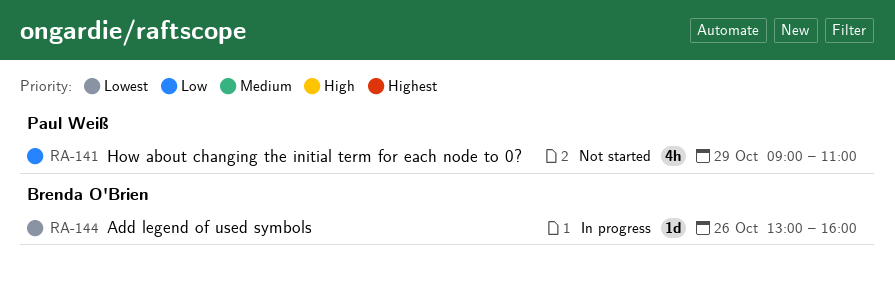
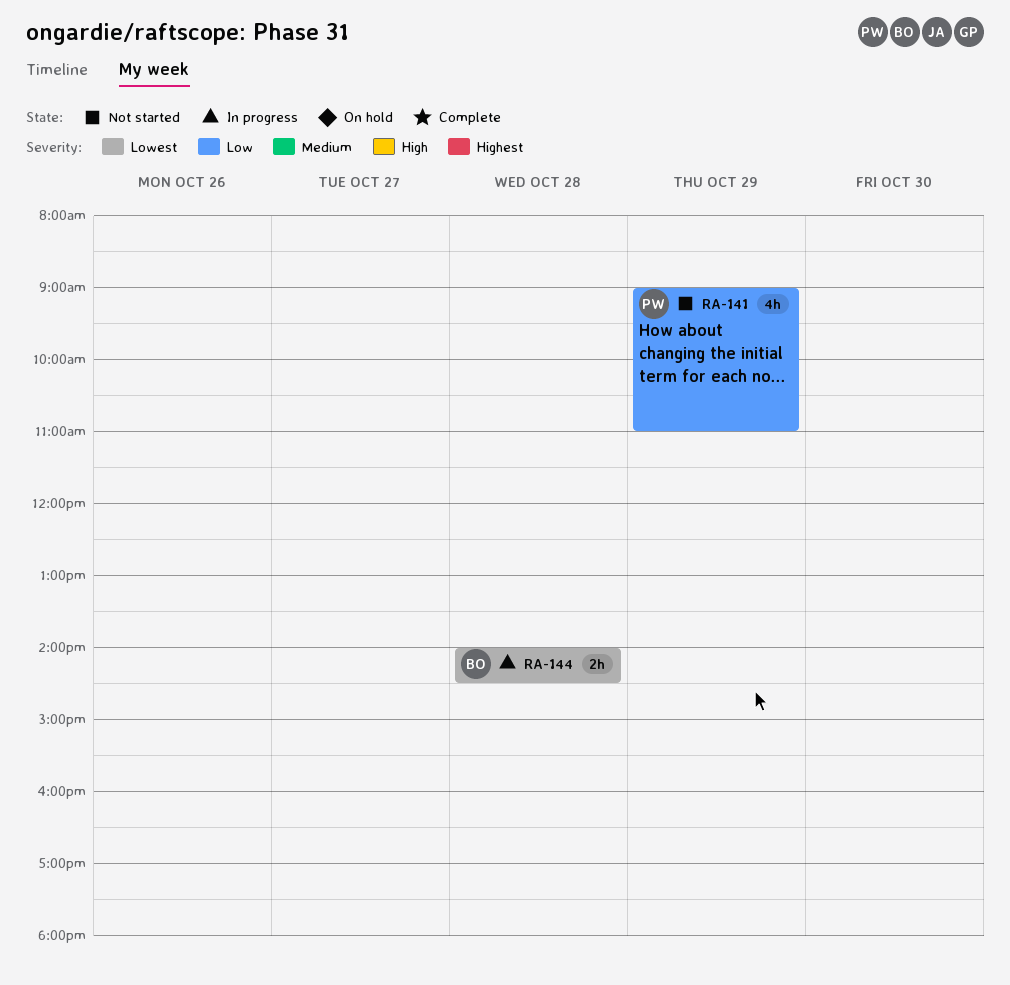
RA-144, estimate: 1d -> 2h
RA-144, day: Oct 26 -> Oct 28
RA-144, begins: 13:00 -> 14:00
RA-144, ends: 16:00 -> 14:30

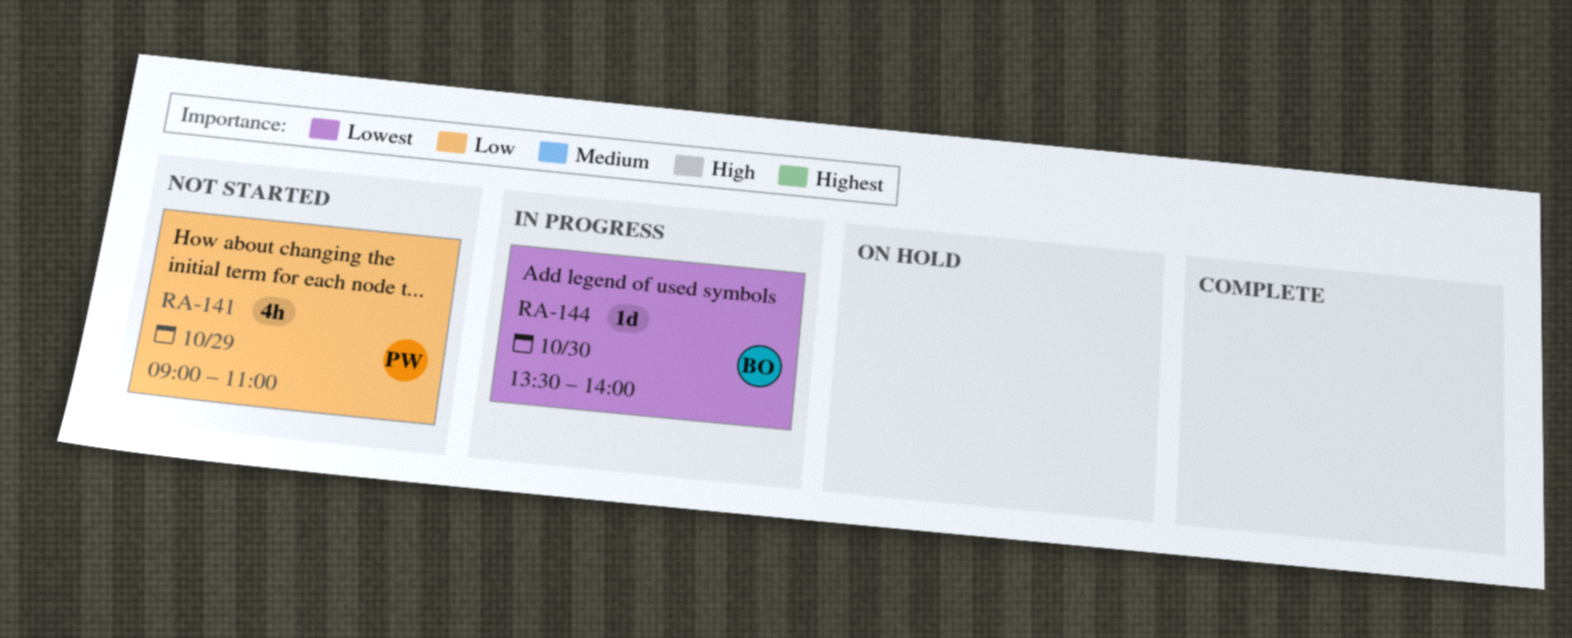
RA-144, estimate: 2h -> 1d
RA-144, day: Oct 28 -> Oct 30
RA-144, begins: 14:00 -> 13:30
RA-144, ends: 14:30 -> 14:00

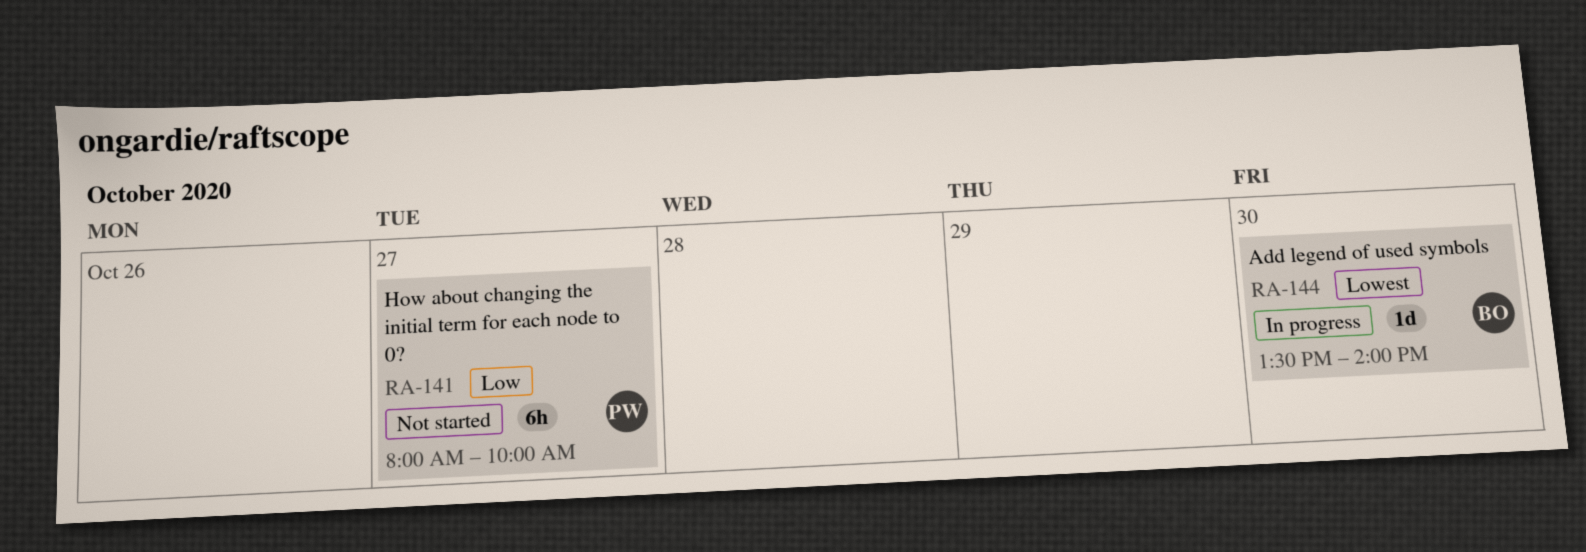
RA-141, estimate: 4h -> 6h
RA-141, day: Oct 29 -> Oct 27
RA-141, begins: 09:00 -> 08:00
RA-141, ends: 11:00 -> 10:00

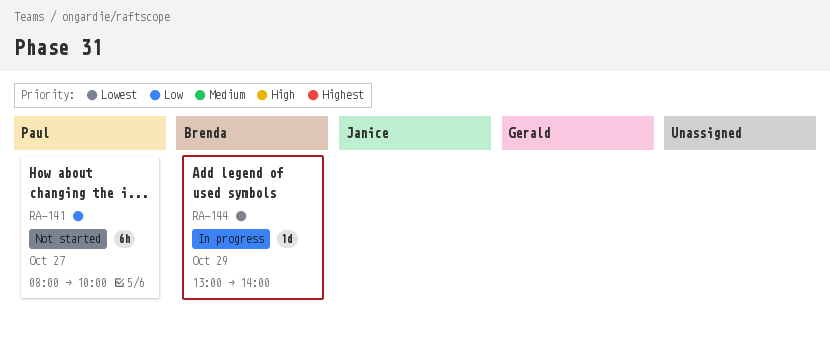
RA-144, day: Oct 30 -> Oct 29
RA-144, begins: 13:30 -> 13:00

